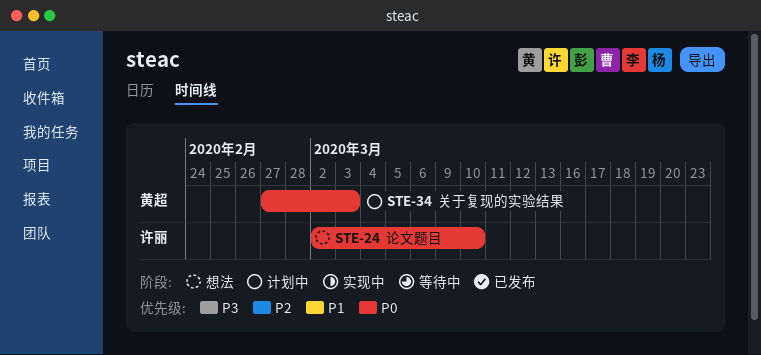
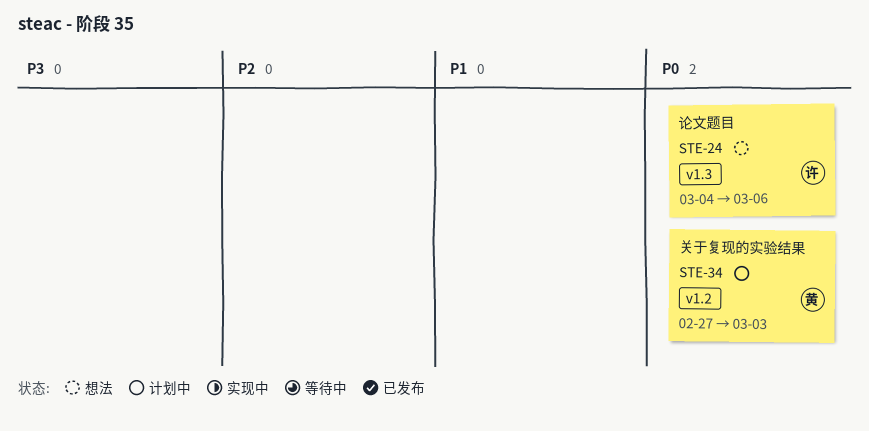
STE-24, start: Mar 2 -> Mar 4
STE-24, due: Mar 10 -> Mar 6

